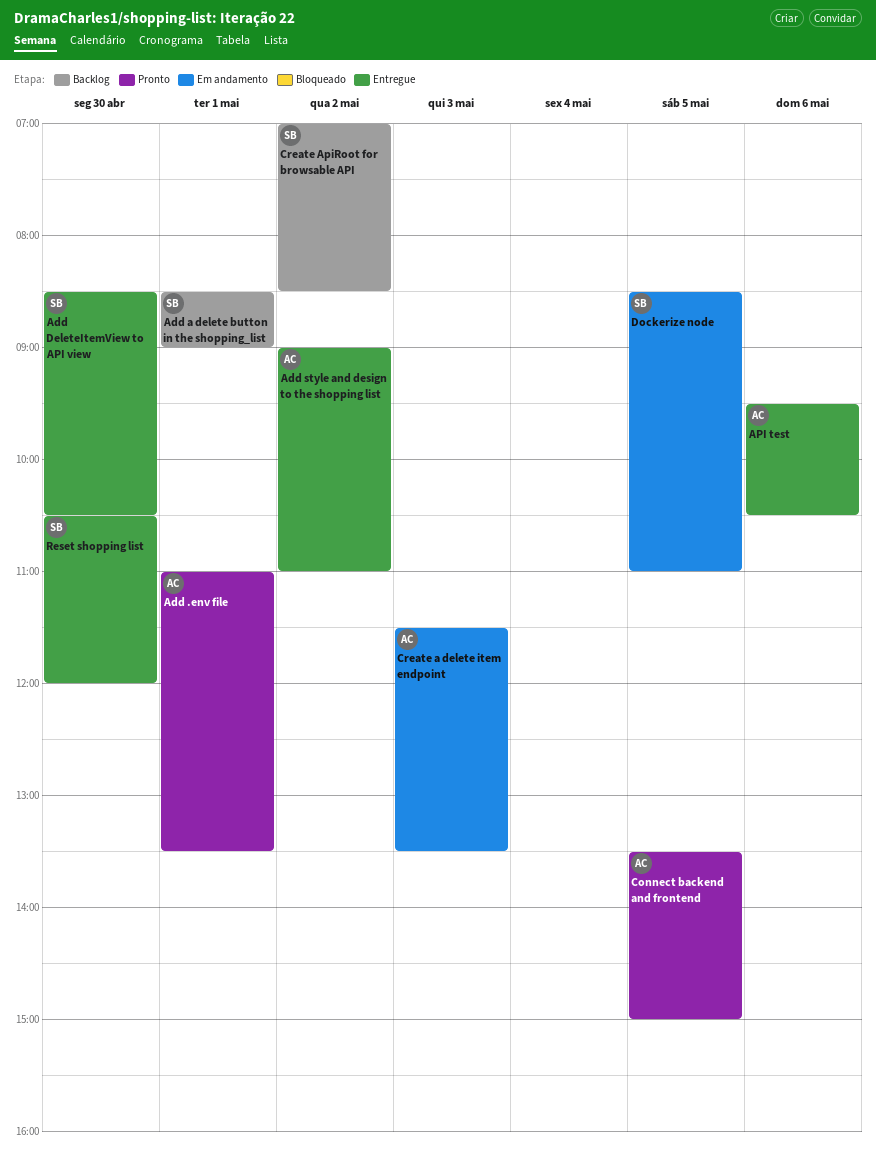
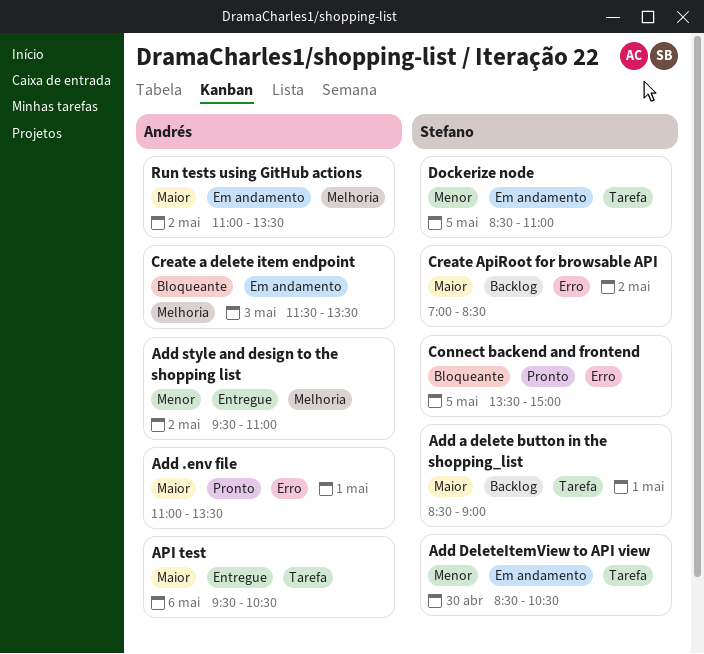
Add DeleteItemView to API view, status: Entregue -> Em andamento
Add style and design to the shopping list, begins: 09:00 -> 09:30
Connect backend and frontend, owner: Andrés -> Stefano
Reset shopping list: present -> none
Run tests using GitHub actions: none -> present

